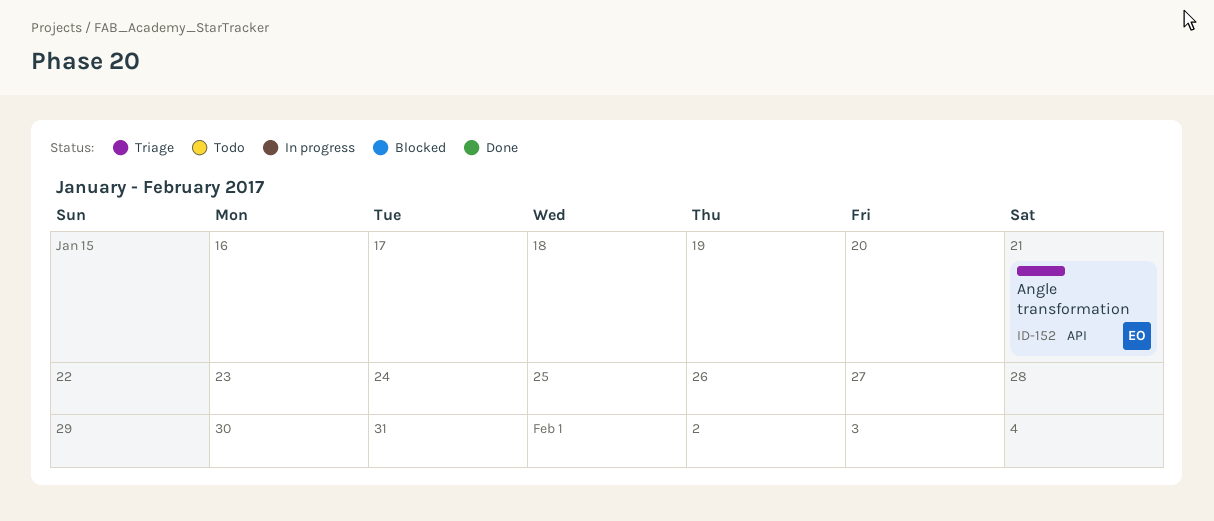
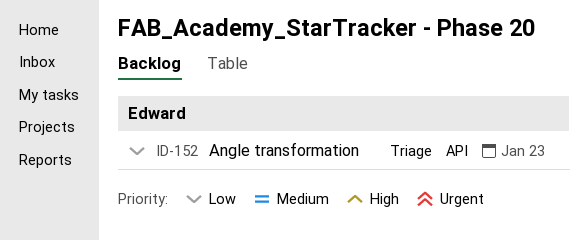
ID-152, due: Jan 21 -> Jan 23

